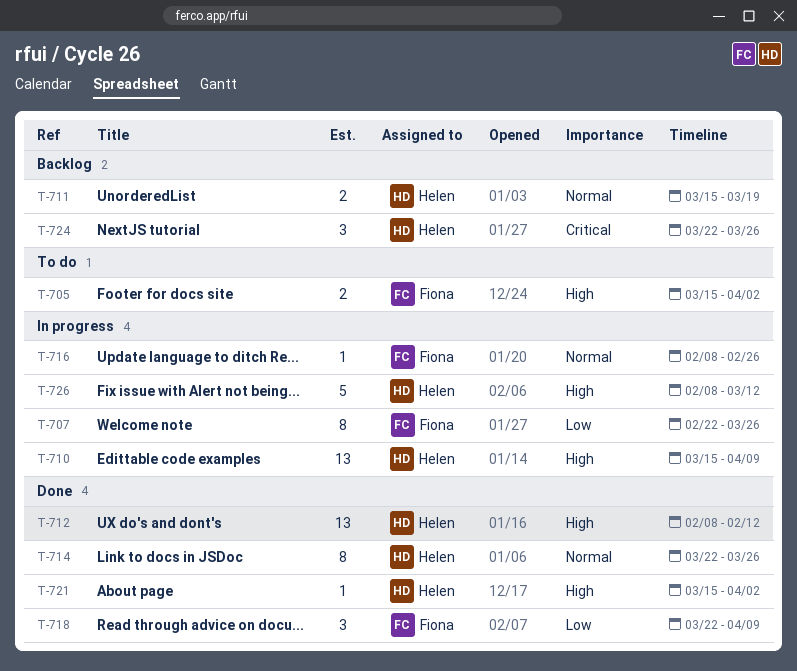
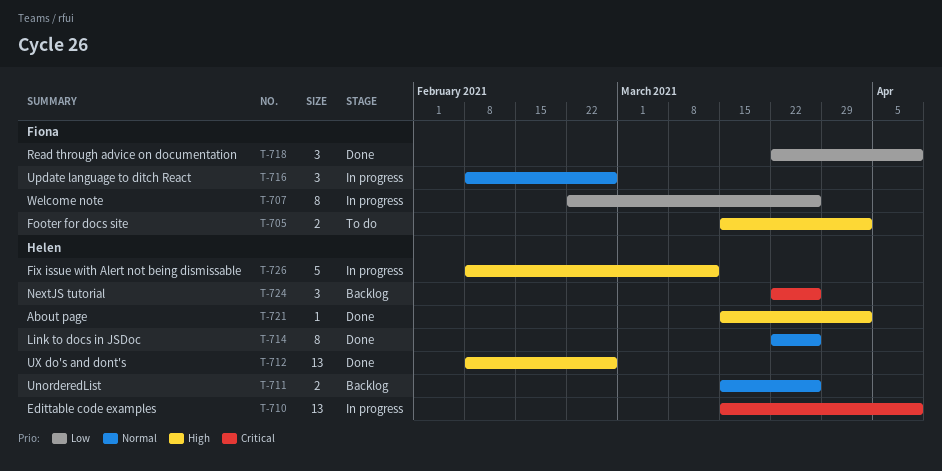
T-710, priority: High -> Critical
T-711, due: Mar 19 -> Mar 26
T-712, due: Feb 12 -> Feb 26
T-716, estimate: 1 -> 3

